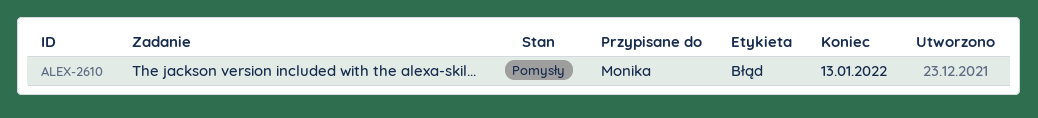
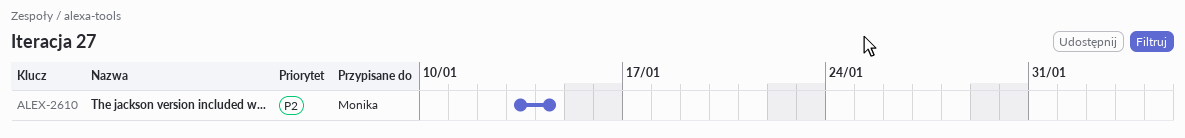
ALEX-2610, due: Jan 13 -> Jan 14

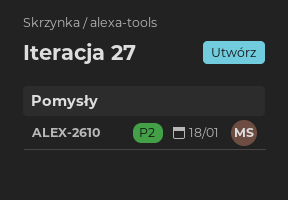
ALEX-2610, due: Jan 14 -> Jan 18

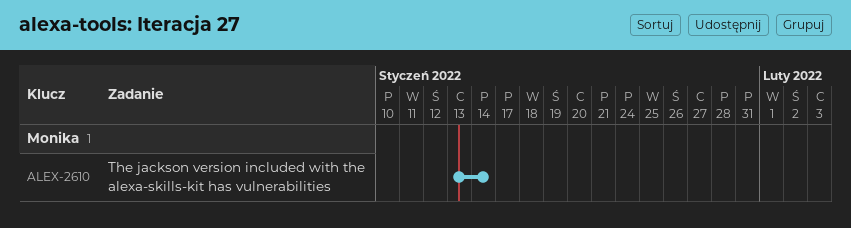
ALEX-2610, due: Jan 18 -> Jan 14

